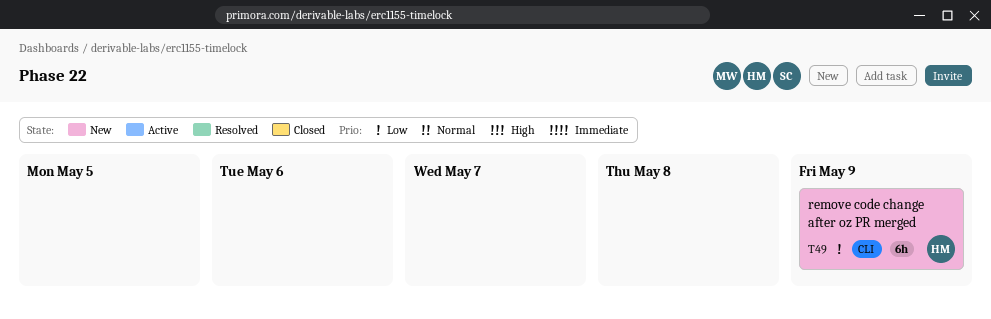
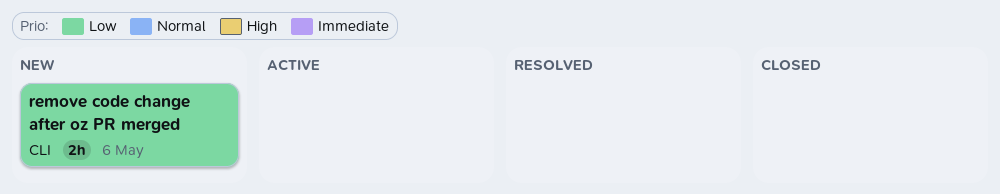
remove code change after oz PR merged, estimate: 6h -> 2h
remove code change after oz PR merged, due: May 9 -> May 6

